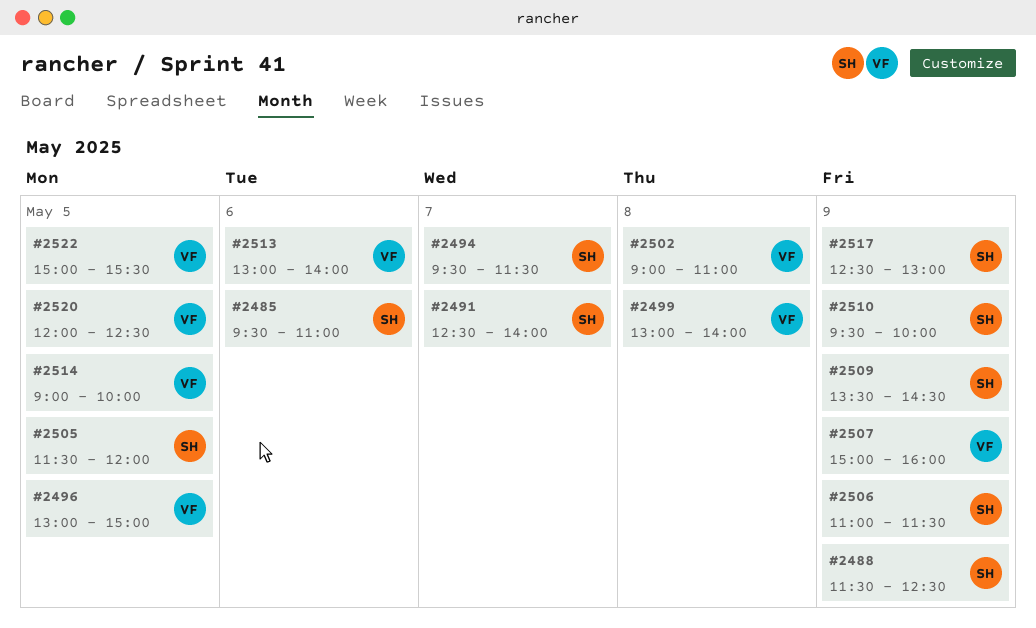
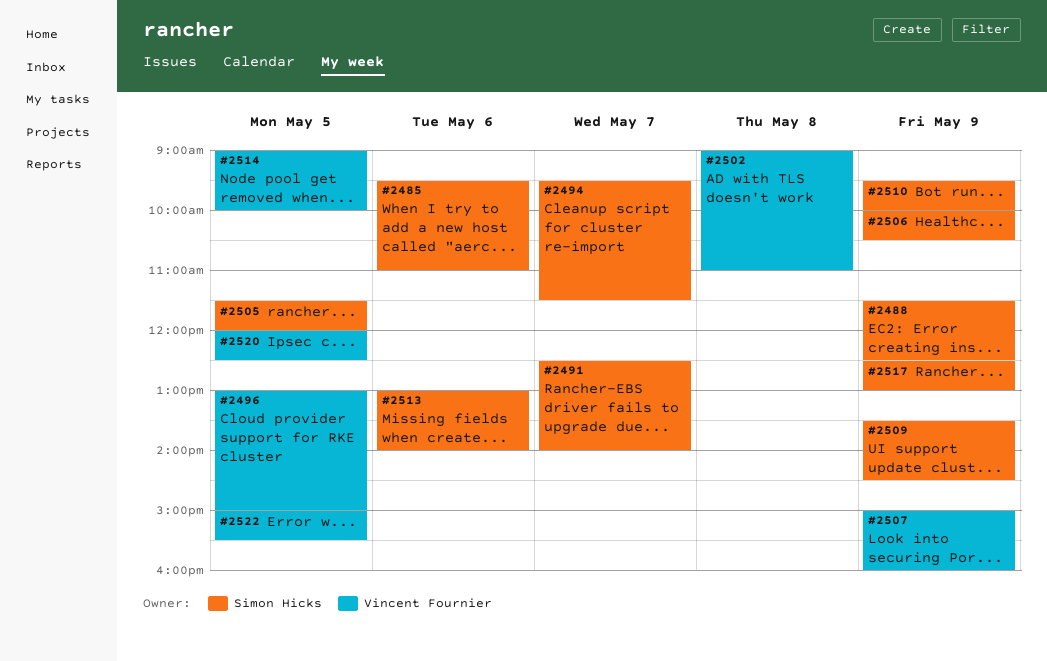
#2499: present -> none
#2506, begins: 11:00 -> 10:00
#2506, ends: 11:30 -> 10:30
#2513, owner: Vincent Fournier -> Simon Hicks

